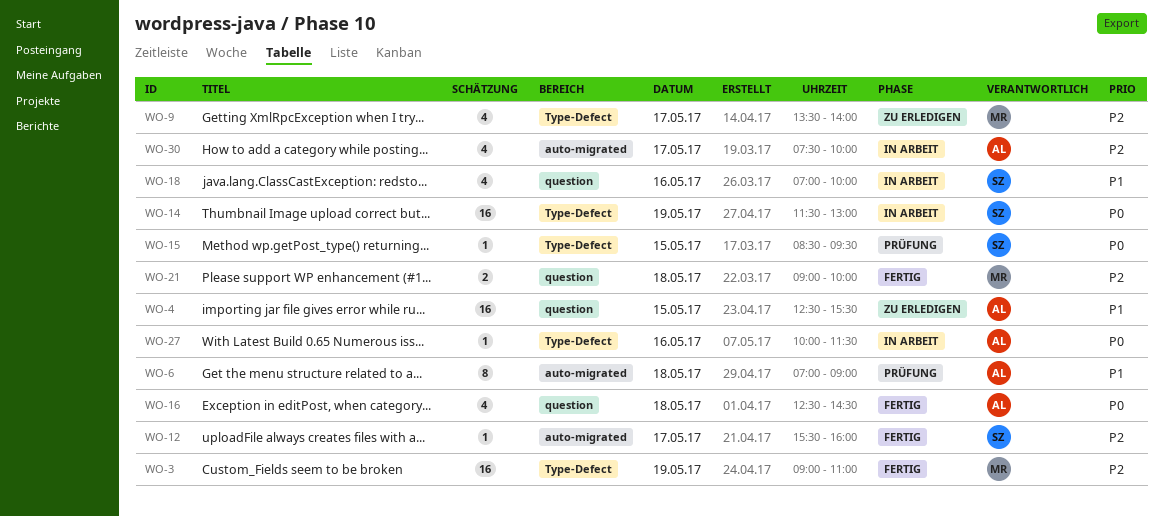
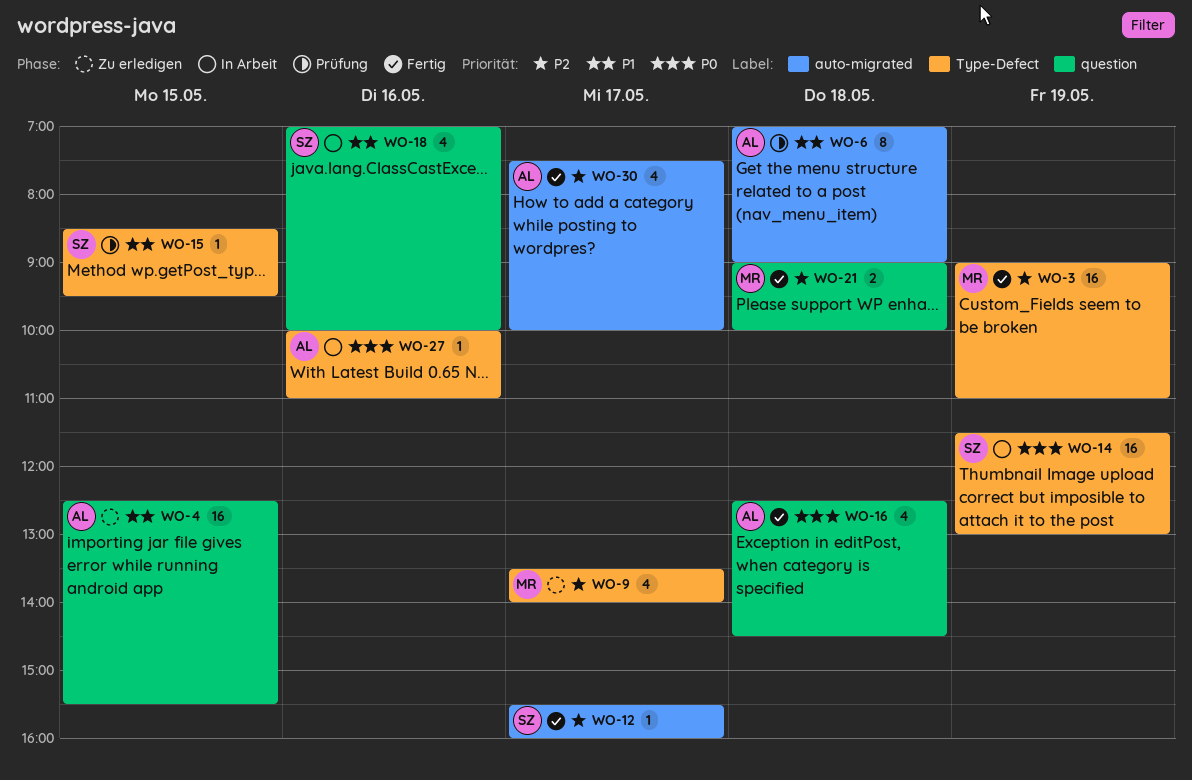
WO-15, priority: P0 -> P1
WO-27, ends: 11:30 -> 11:00
WO-30, status: In Arbeit -> Fertig

